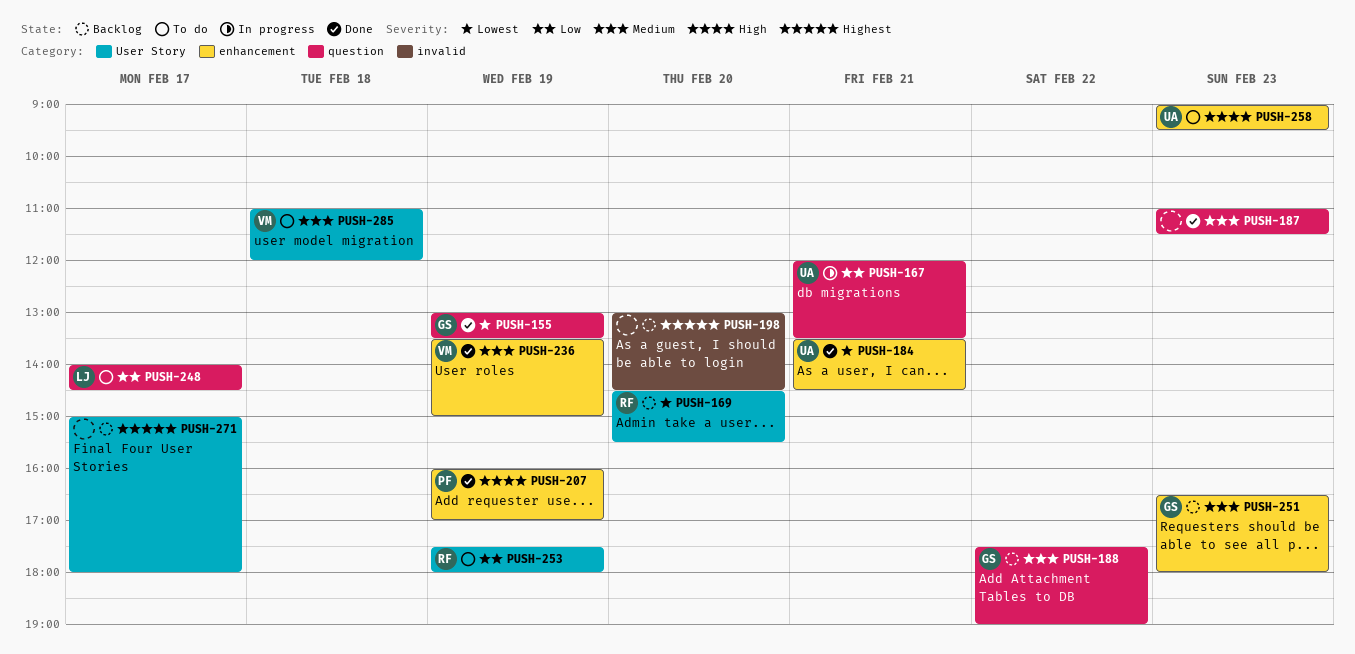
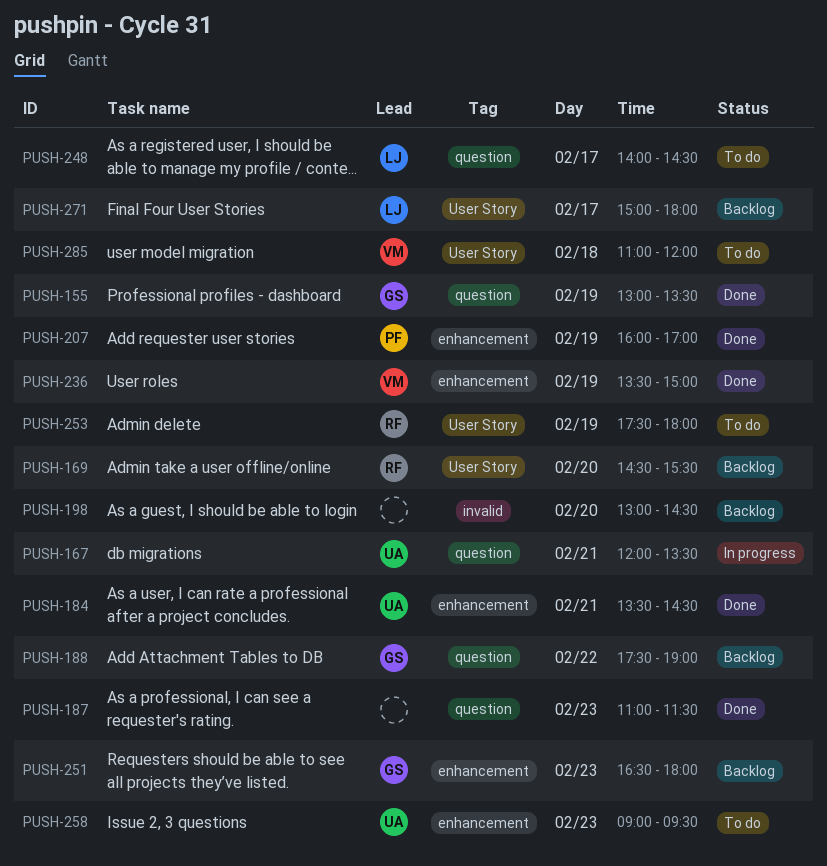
PUSH-271, owner: none -> LJ

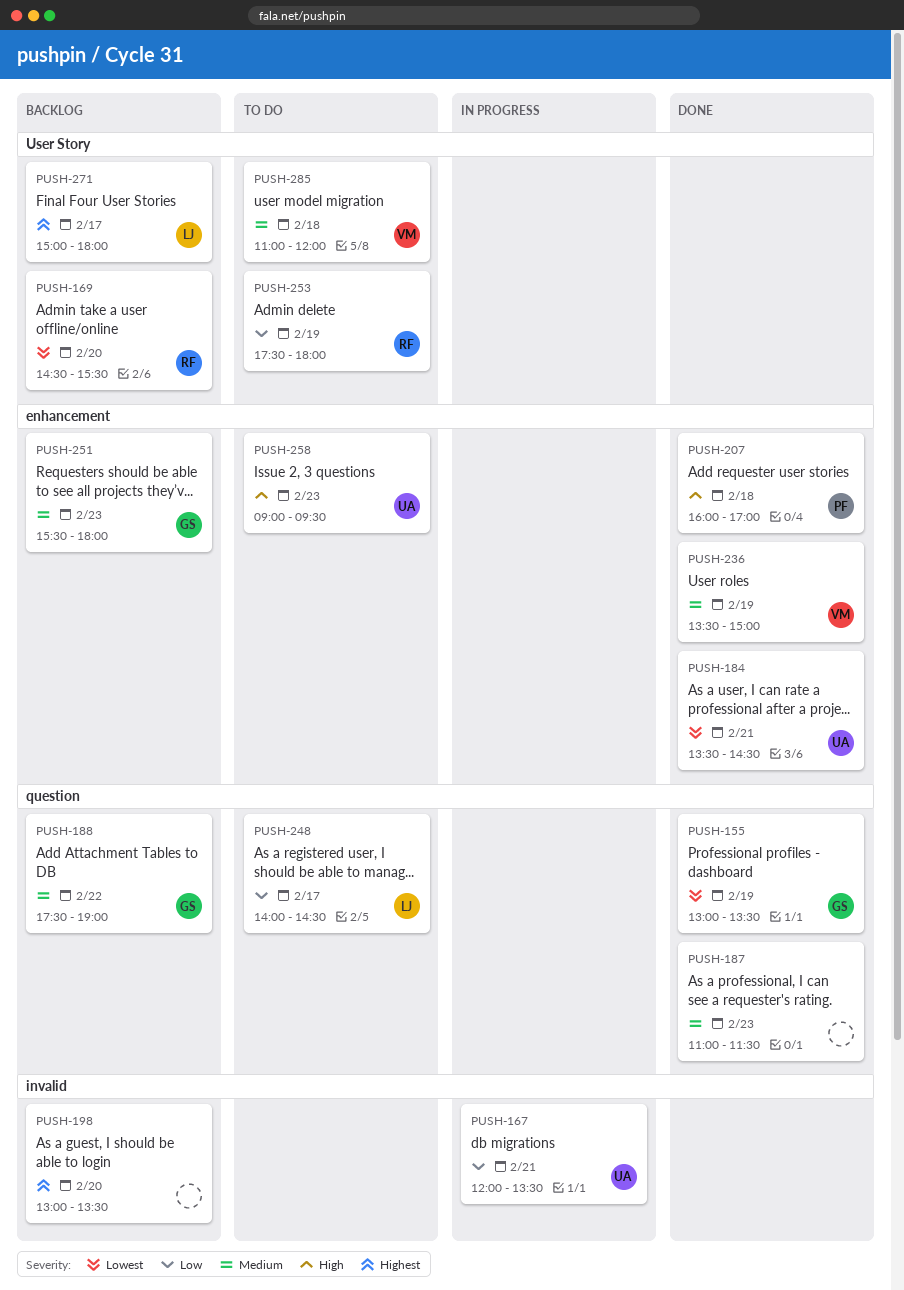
PUSH-167, label: question -> invalid
PUSH-198, ends: 14:30 -> 13:30
PUSH-207, day: Feb 19 -> Feb 18
PUSH-251, begins: 16:30 -> 15:30

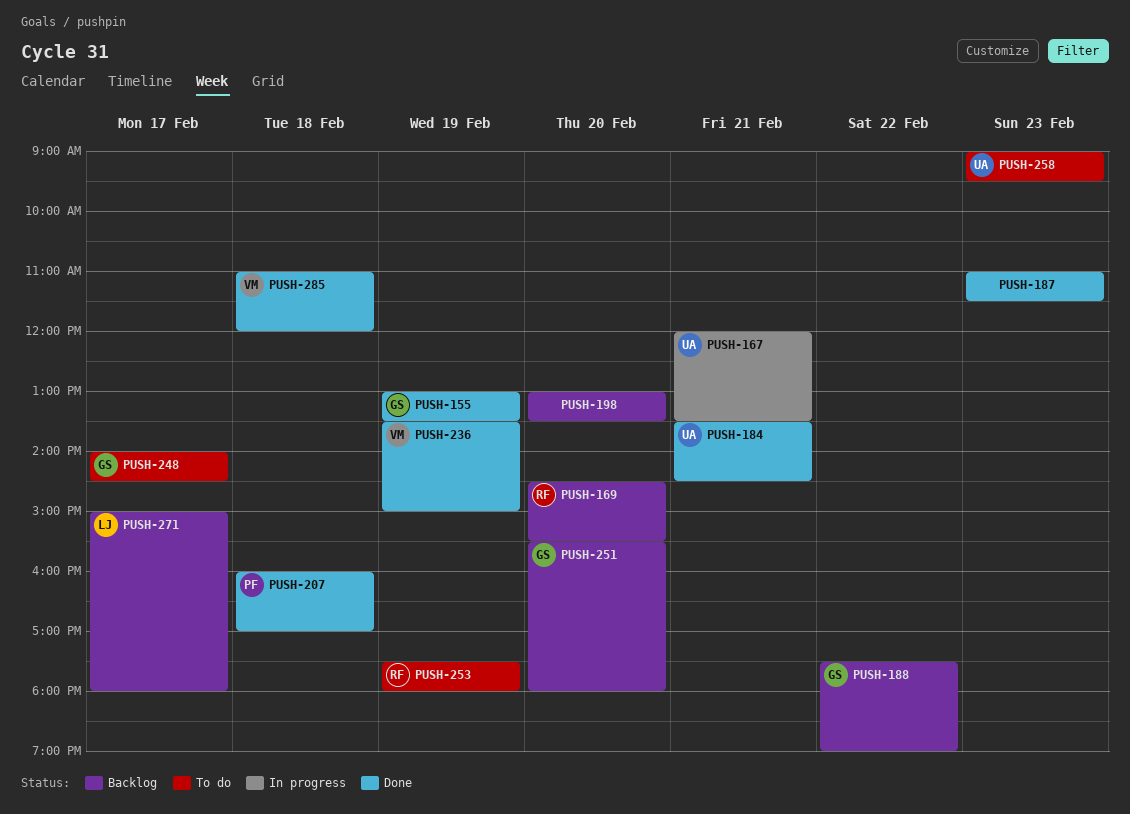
PUSH-248, owner: LJ -> GS
PUSH-251, day: Feb 23 -> Feb 20
PUSH-285, status: To do -> Done

